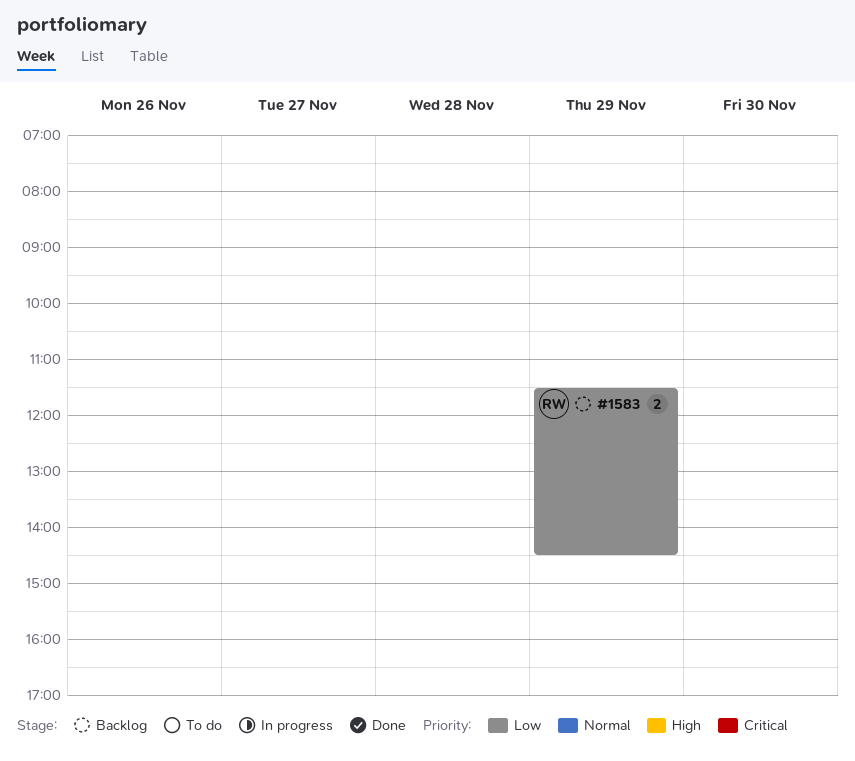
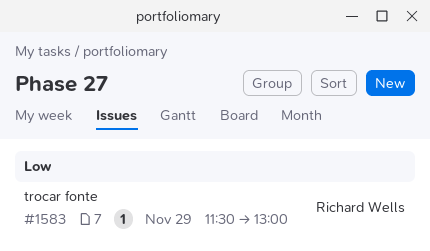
#1583, estimate: 2 -> 1
#1583, ends: 14:30 -> 13:00

